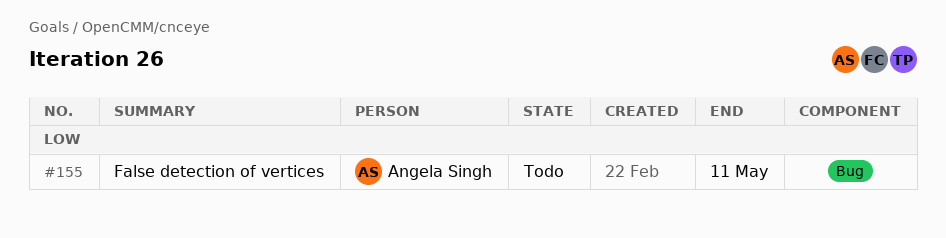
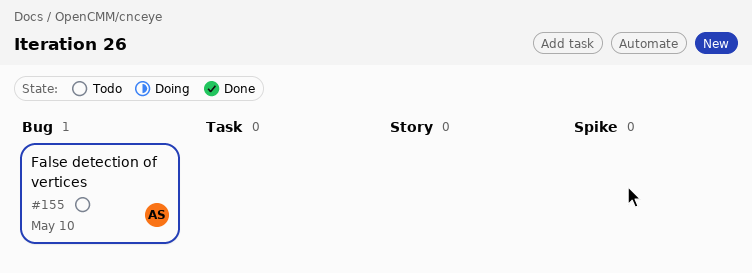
#155, due: May 11 -> May 10

